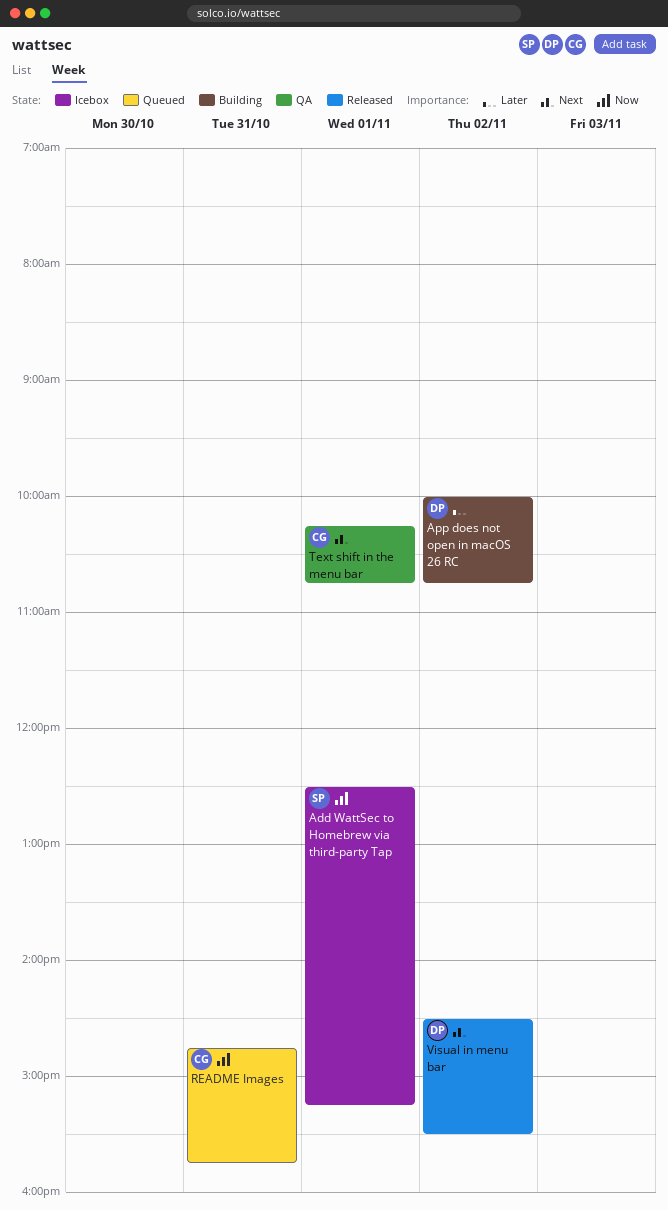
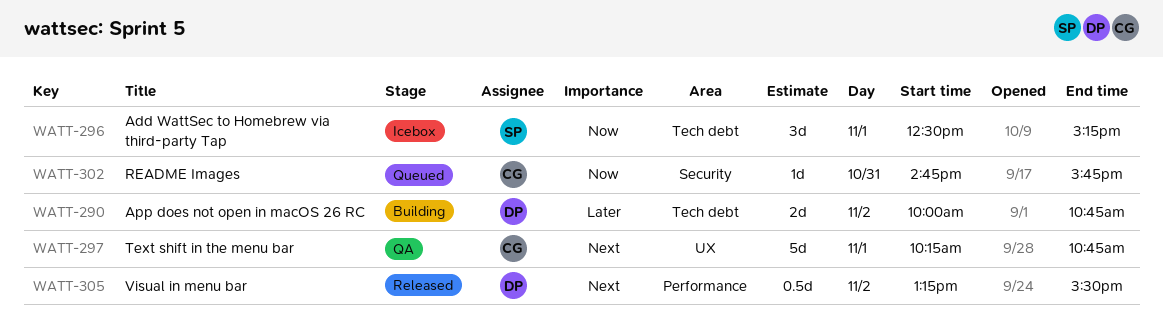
Visual in menu bar, begins: 14:30 -> 13:15

